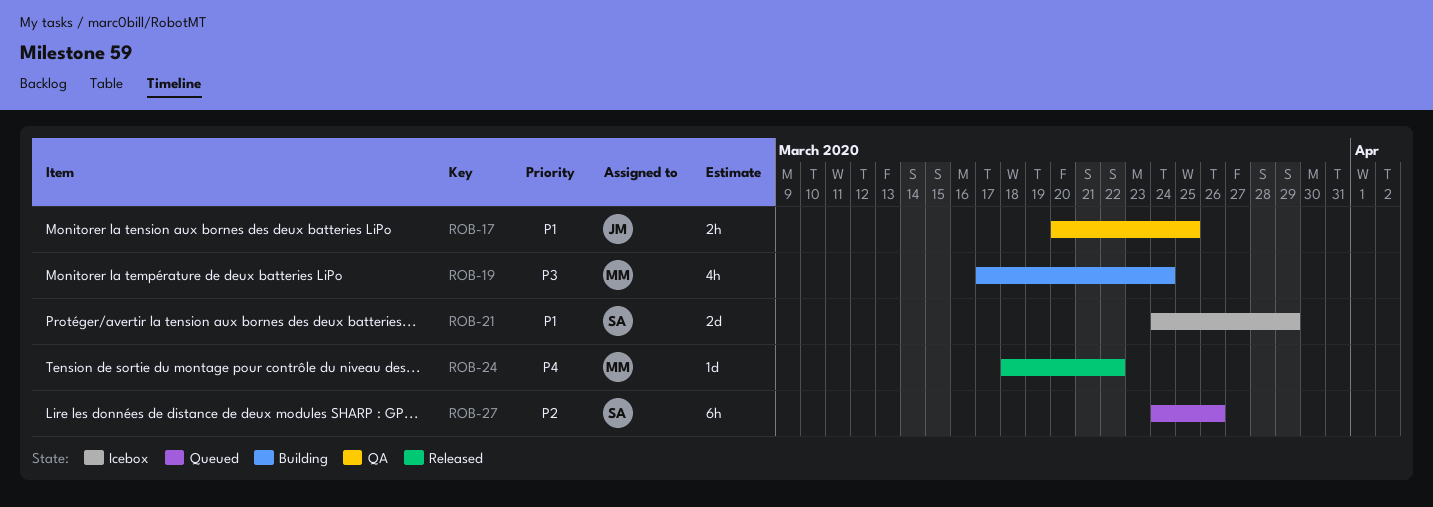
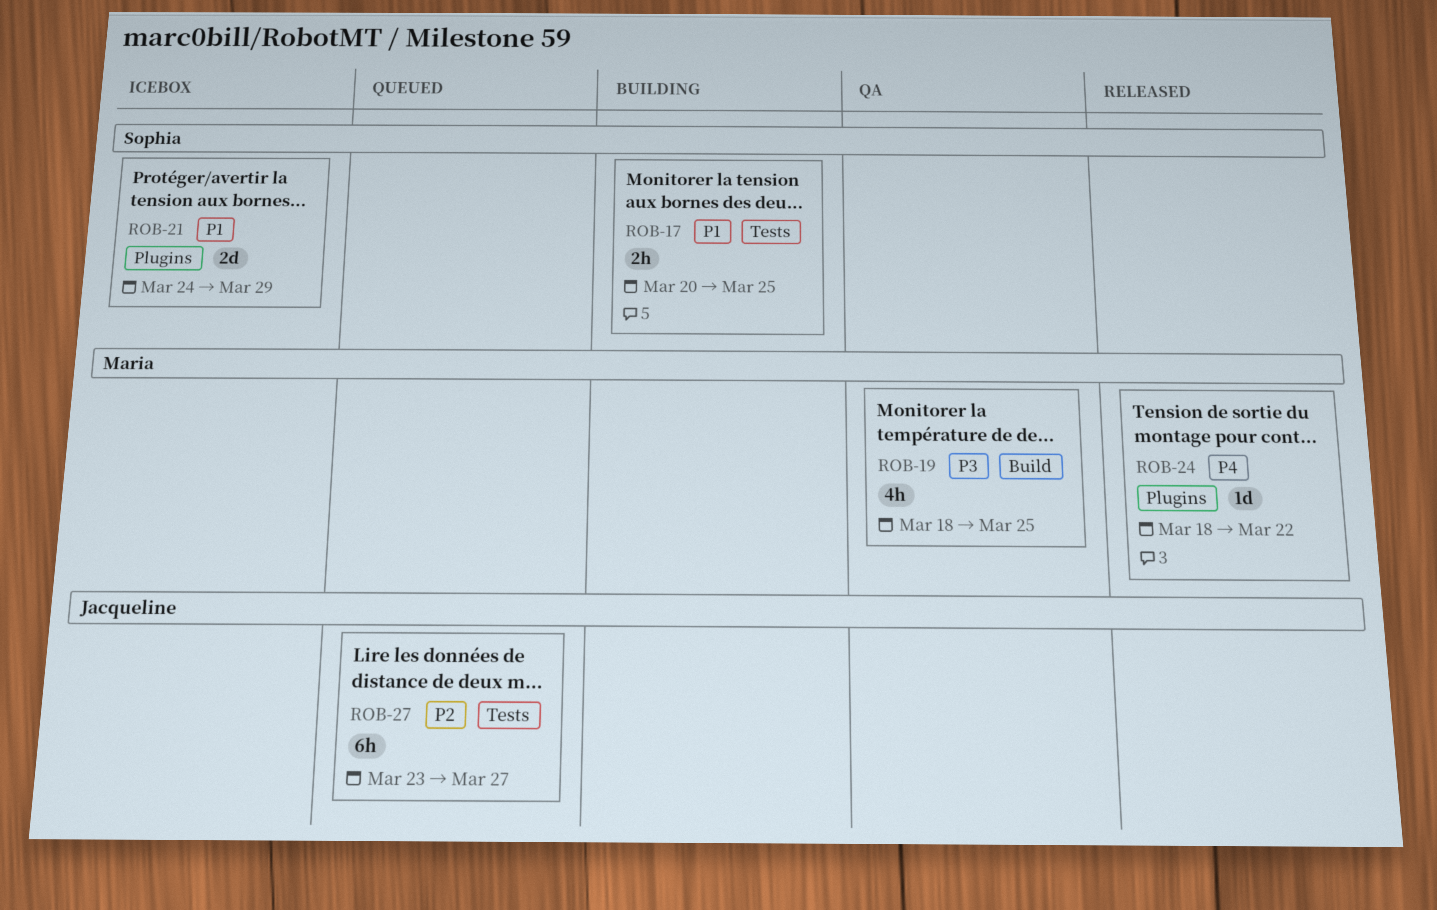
ROB-17, status: QA -> Building
ROB-17, owner: Jacqueline -> Sophia
ROB-19, status: Building -> QA
ROB-19, start: Mar 17 -> Mar 18
ROB-19, due: Mar 24 -> Mar 25
ROB-27, owner: Sophia -> Jacqueline
ROB-27, start: Mar 24 -> Mar 23
ROB-27, due: Mar 26 -> Mar 27

